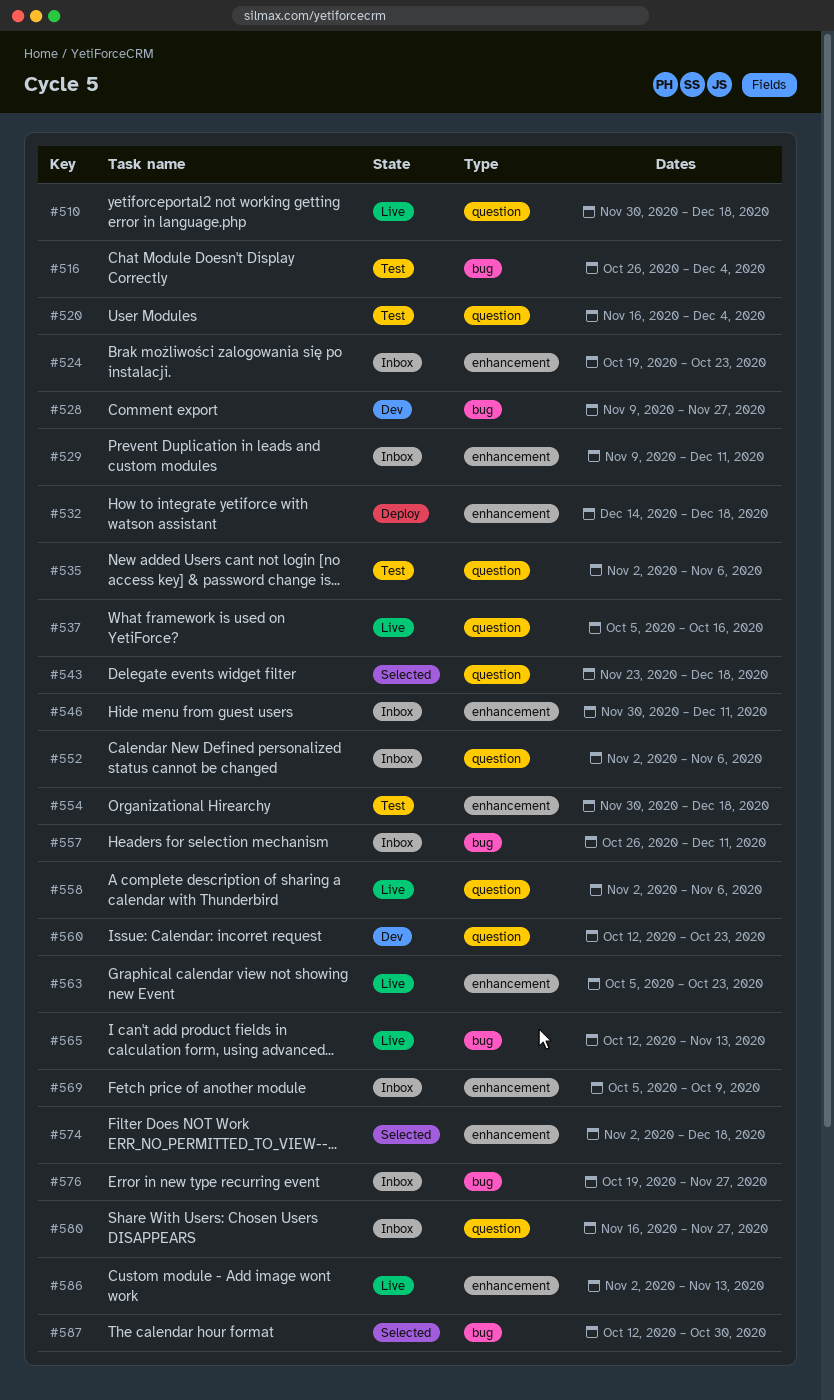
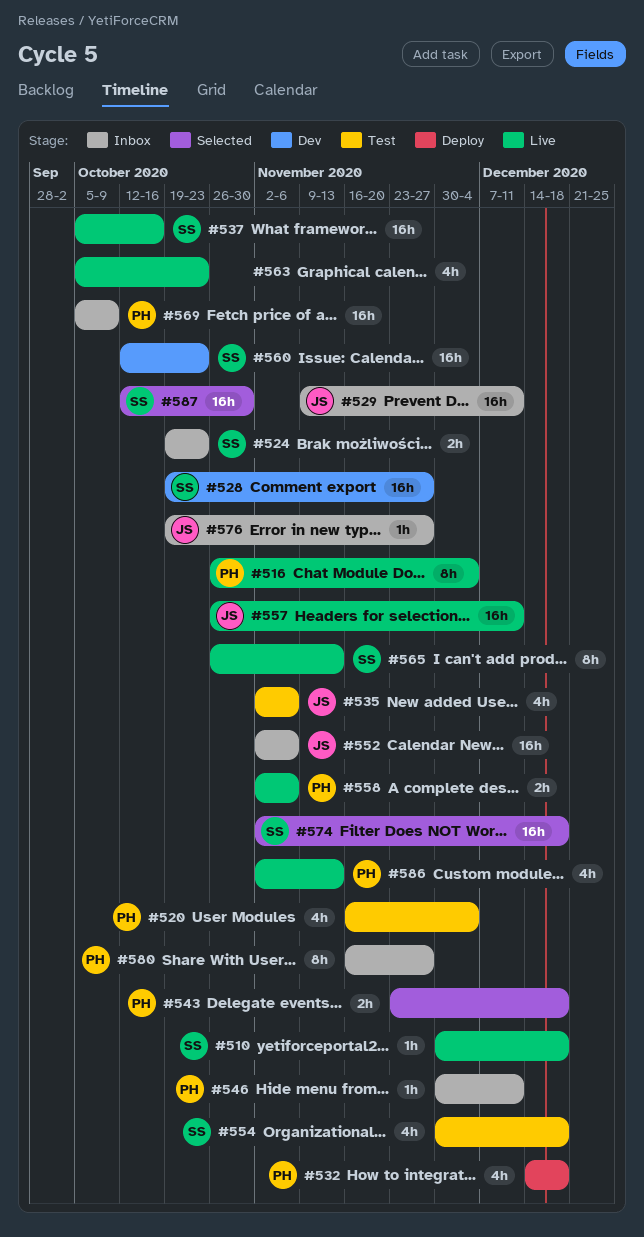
#516, status: Test -> Live
#528, start: Nov 9 -> Oct 19
#557, status: Inbox -> Live
#565, start: Oct 12 -> Oct 26

